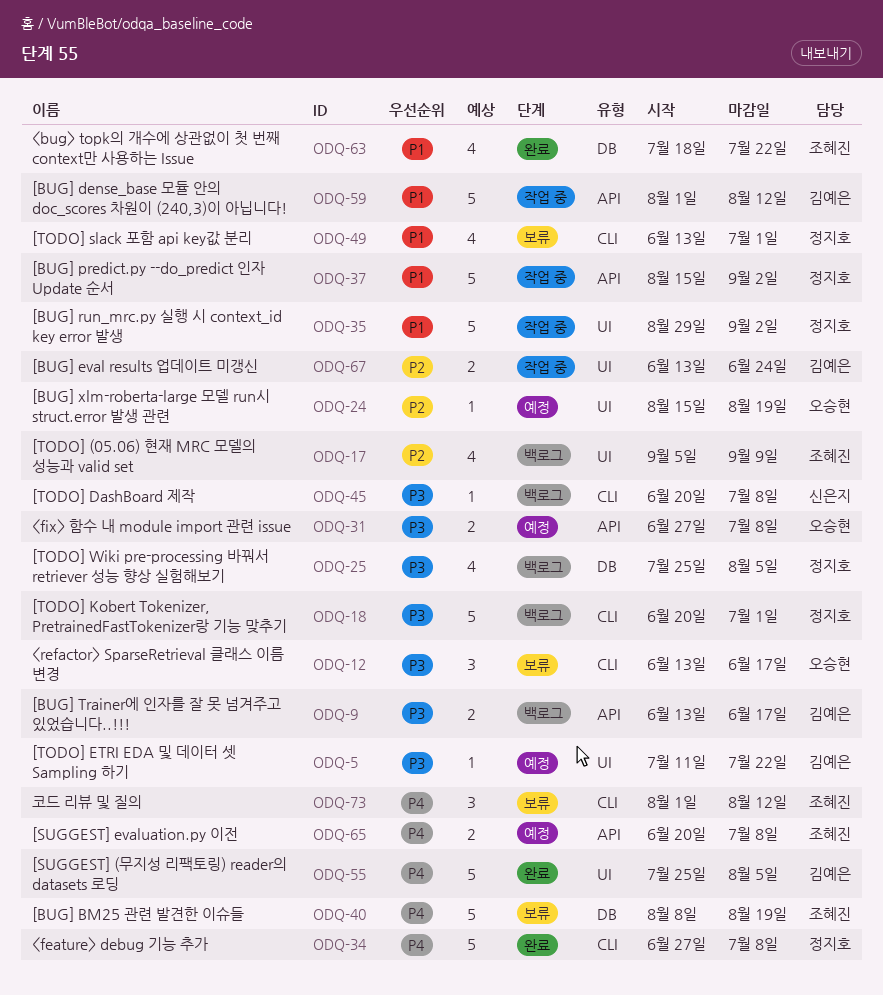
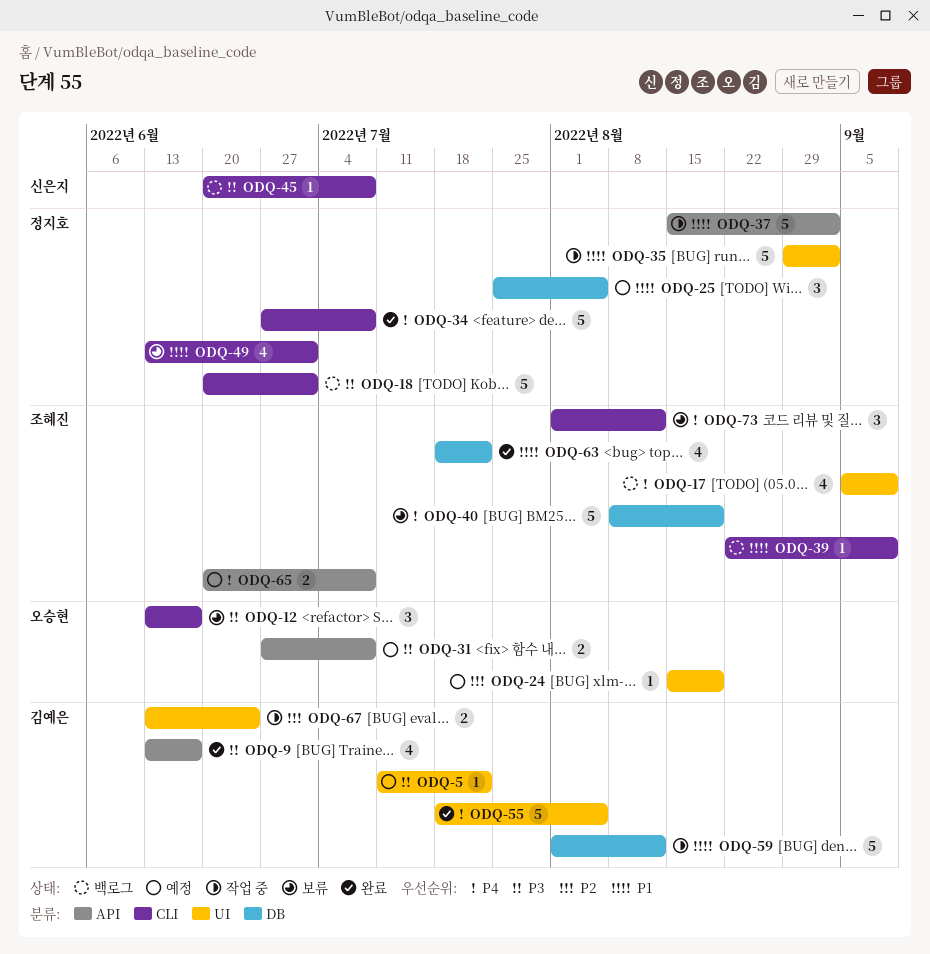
ODQ-9, status: 백로그 -> 완료
ODQ-9, estimate: 2 -> 4
ODQ-17, priority: P2 -> P4
ODQ-25, status: 백로그 -> 예정
ODQ-25, priority: P3 -> P1
ODQ-25, estimate: 4 -> 3
ODQ-39: none -> present
ODQ-55, start: Jul 25 -> Jul 18
ODQ-59, label: API -> DB

